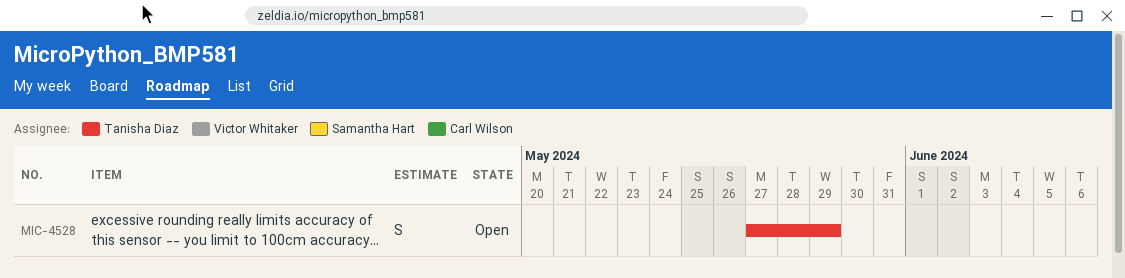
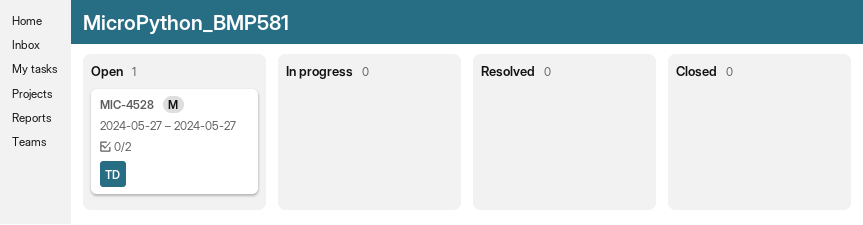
MIC-4528, estimate: S -> M
MIC-4528, due: May 29 -> May 27

